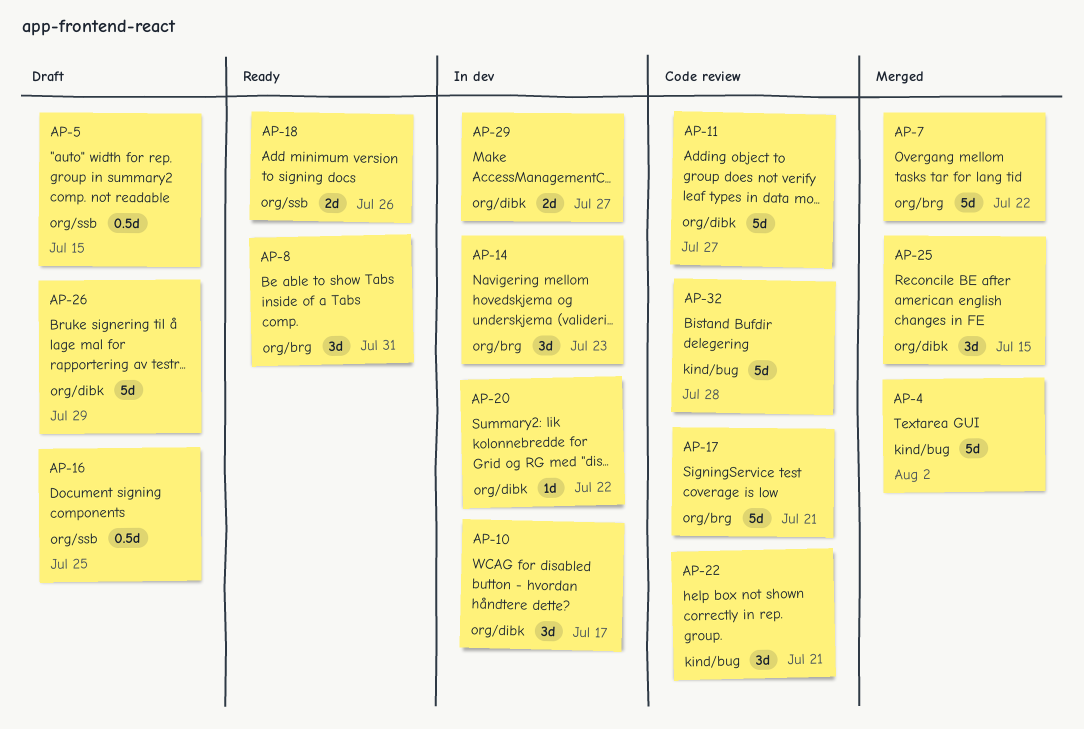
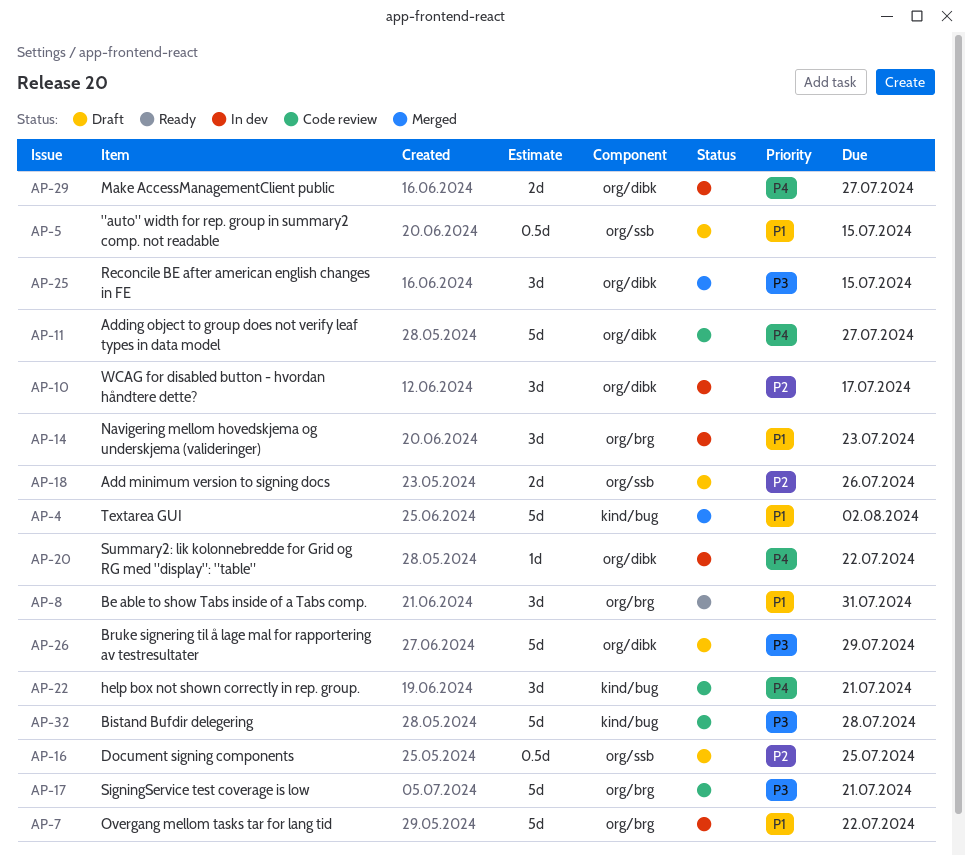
AP-7, status: Merged -> In dev
AP-18, status: Ready -> Draft

